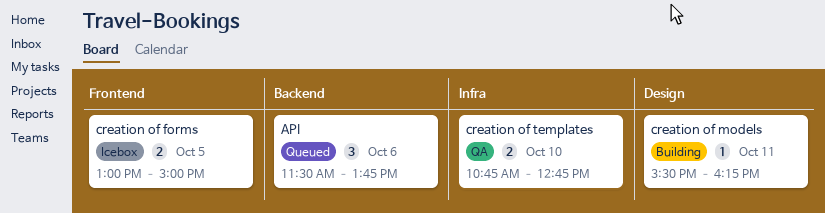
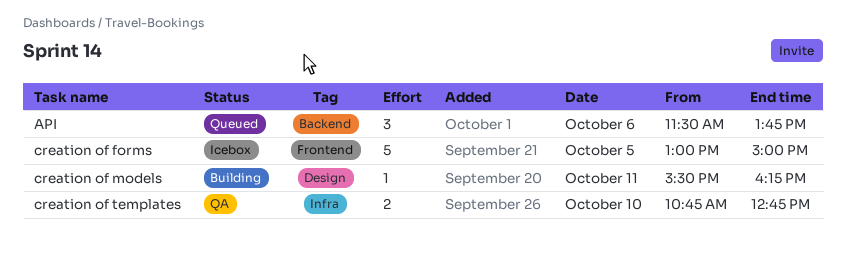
creation of forms, estimate: 2 -> 5

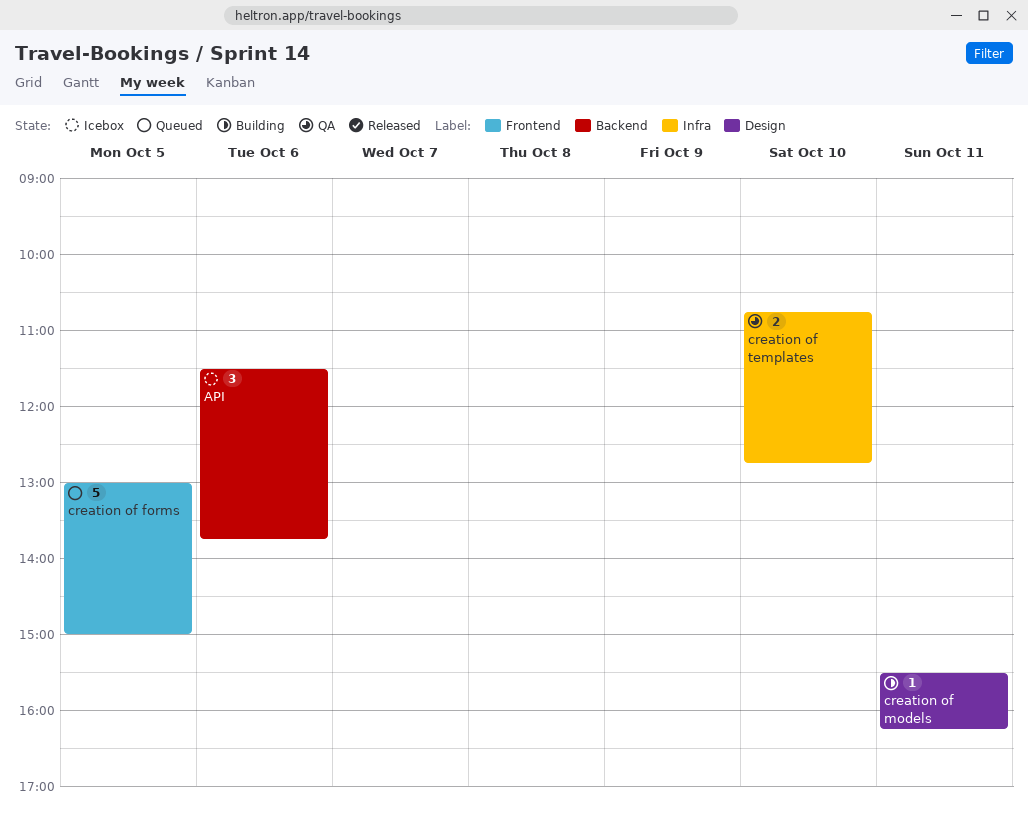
API, status: Queued -> Icebox
creation of forms, status: Icebox -> Queued

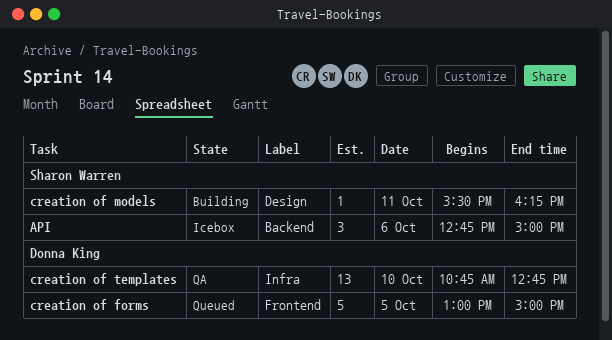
API, begins: 11:30 -> 12:45
API, ends: 13:45 -> 15:00
creation of templates, estimate: 2 -> 13

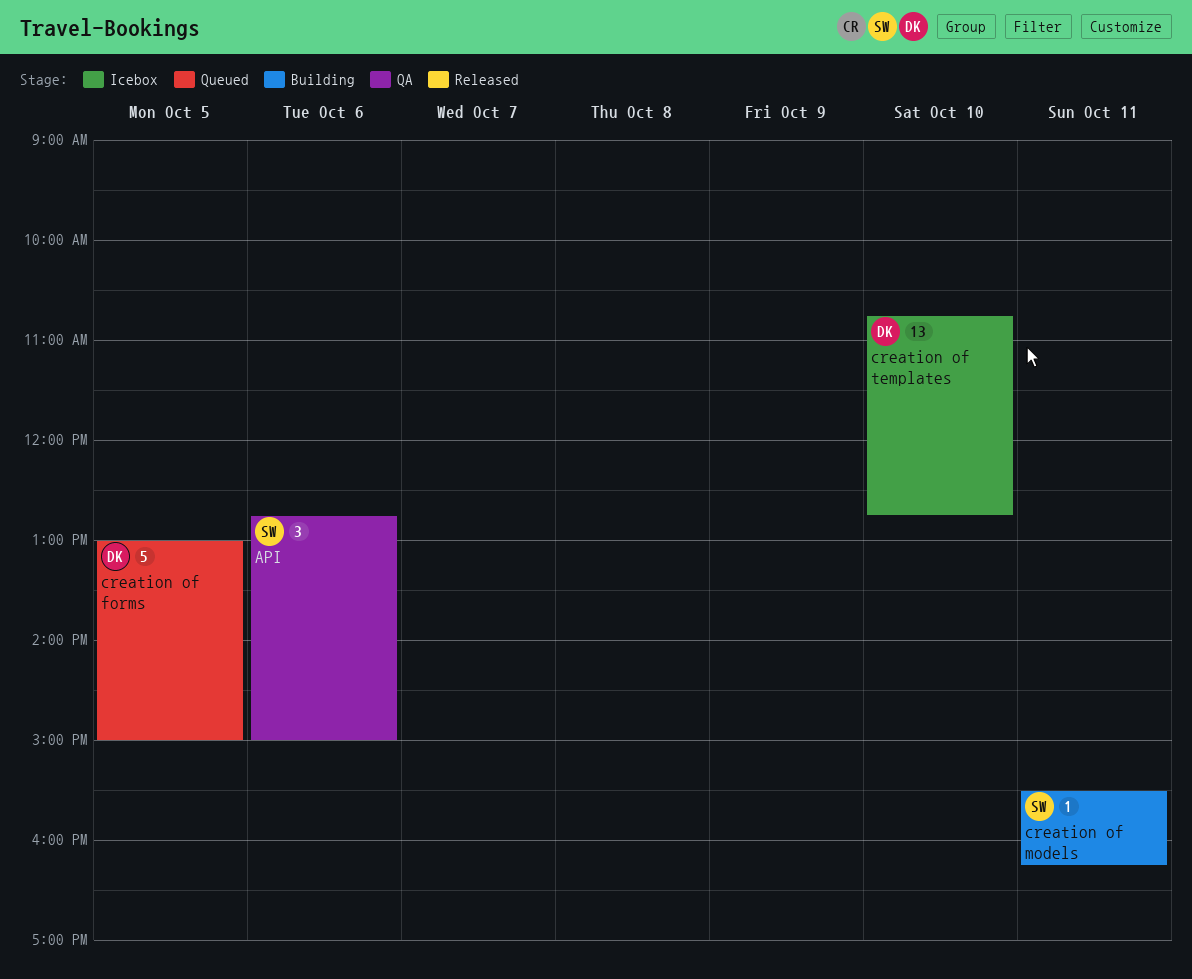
API, status: Icebox -> QA
creation of templates, status: QA -> Icebox

